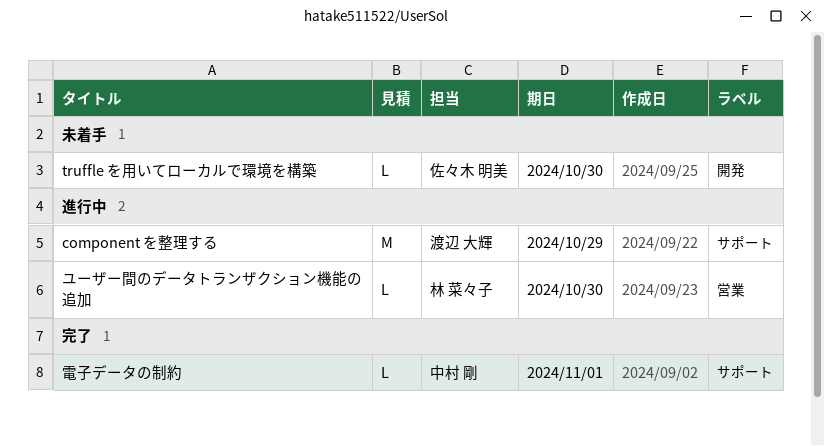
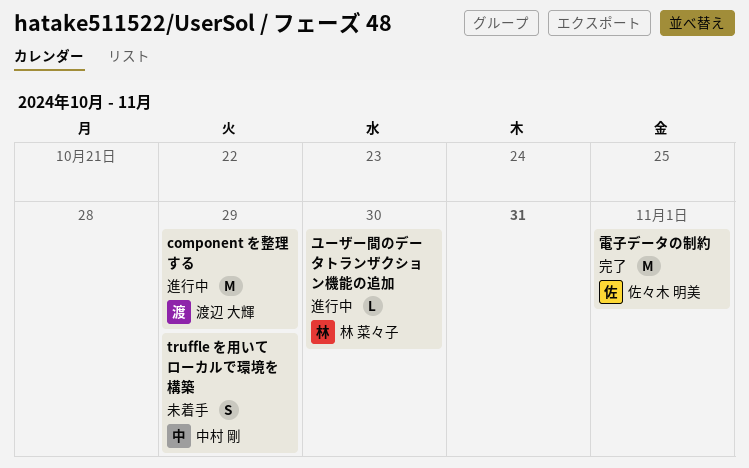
truffle を用いてローカルで環境を構築, owner: 佐々木 明美 -> 中村 剛
truffle を用いてローカルで環境を構築, estimate: L -> S
truffle を用いてローカルで環境を構築, due: Oct 30 -> Oct 29
電子データの制約, owner: 中村 剛 -> 佐々木 明美
電子データの制約, estimate: L -> M

